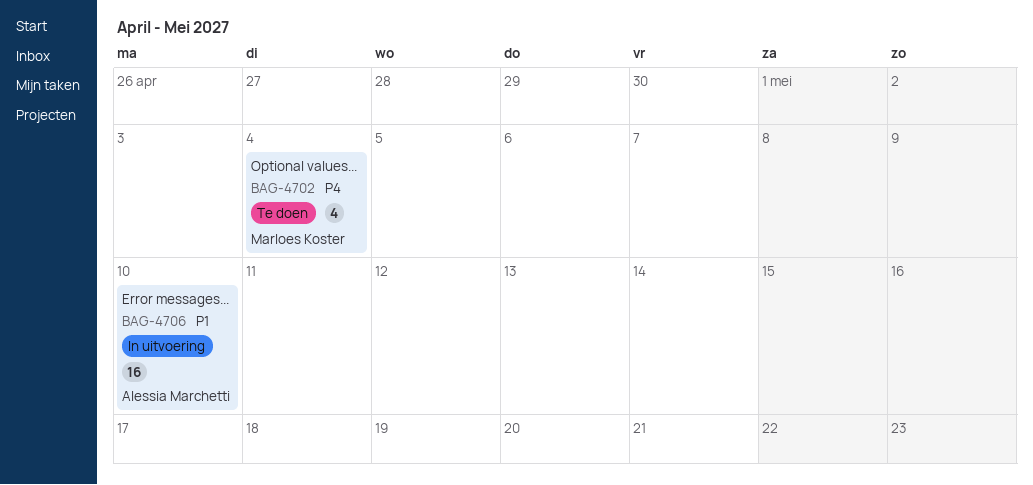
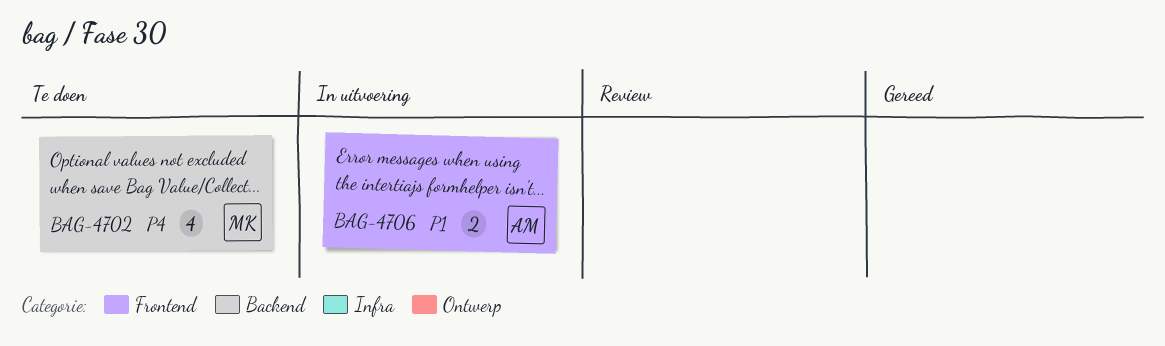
BAG-4706, estimate: 16 -> 2

